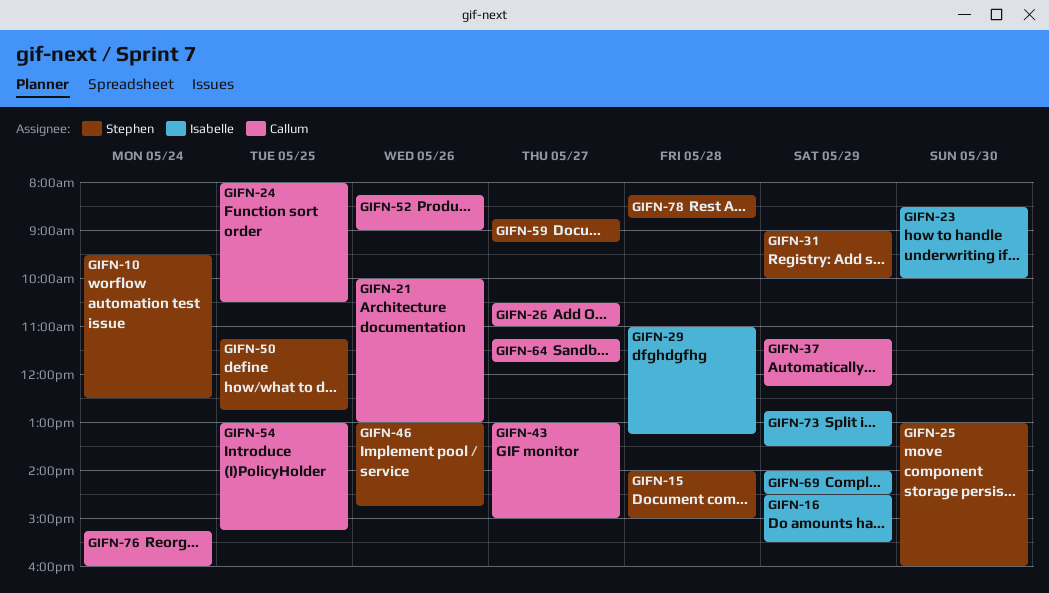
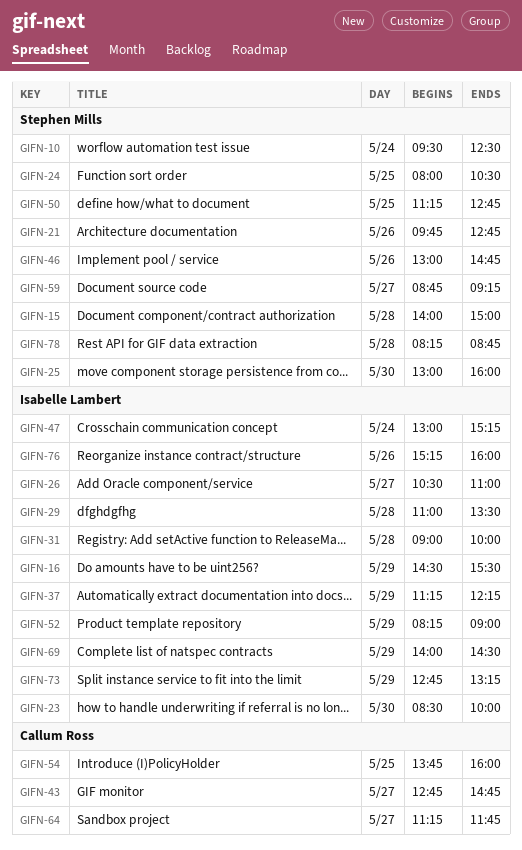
GIFN-21, owner: Callum Ross -> Stephen Mills
GIFN-21, begins: 10:00 -> 09:45
GIFN-21, ends: 13:00 -> 12:45
GIFN-24, owner: Callum Ross -> Stephen Mills
GIFN-26, owner: Callum Ross -> Isabelle Lambert
GIFN-29, ends: 13:15 -> 13:30
GIFN-31, owner: Stephen Mills -> Isabelle Lambert
GIFN-31, day: May 29 -> May 28
GIFN-37, owner: Callum Ross -> Isabelle Lambert
GIFN-43, begins: 13:00 -> 12:45
GIFN-43, ends: 15:00 -> 14:45
GIFN-47: none -> present
GIFN-52, owner: Callum Ross -> Isabelle Lambert
GIFN-52, day: May 26 -> May 29
GIFN-54, begins: 13:00 -> 13:45
GIFN-54, ends: 15:15 -> 16:00
GIFN-73, ends: 13:30 -> 13:15
GIFN-76, owner: Callum Ross -> Isabelle Lambert
GIFN-76, day: May 24 -> May 26

